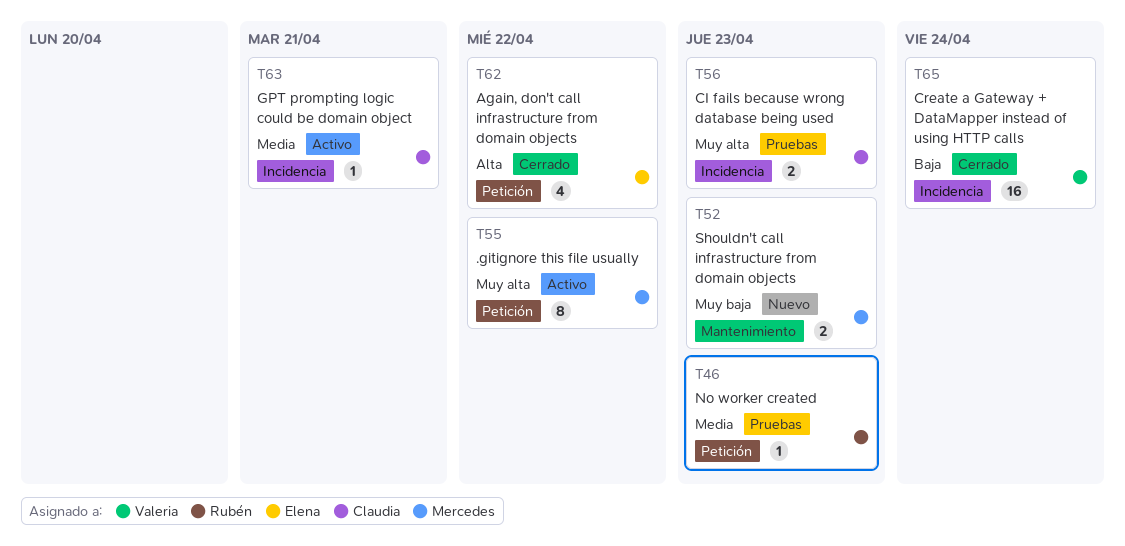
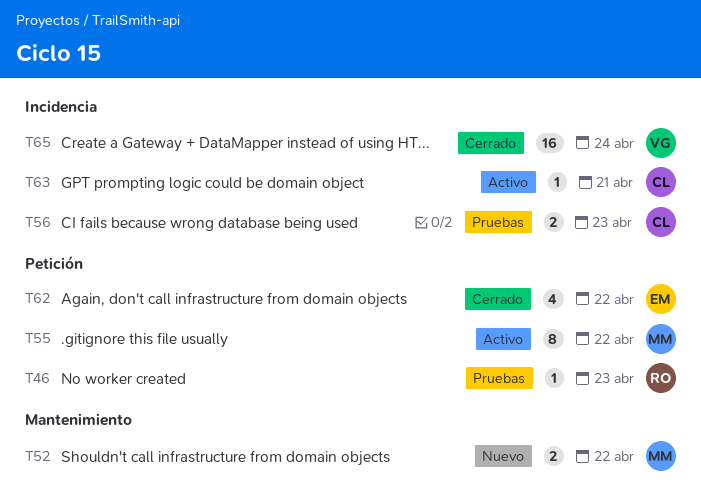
T52, due: Apr 23 -> Apr 22

